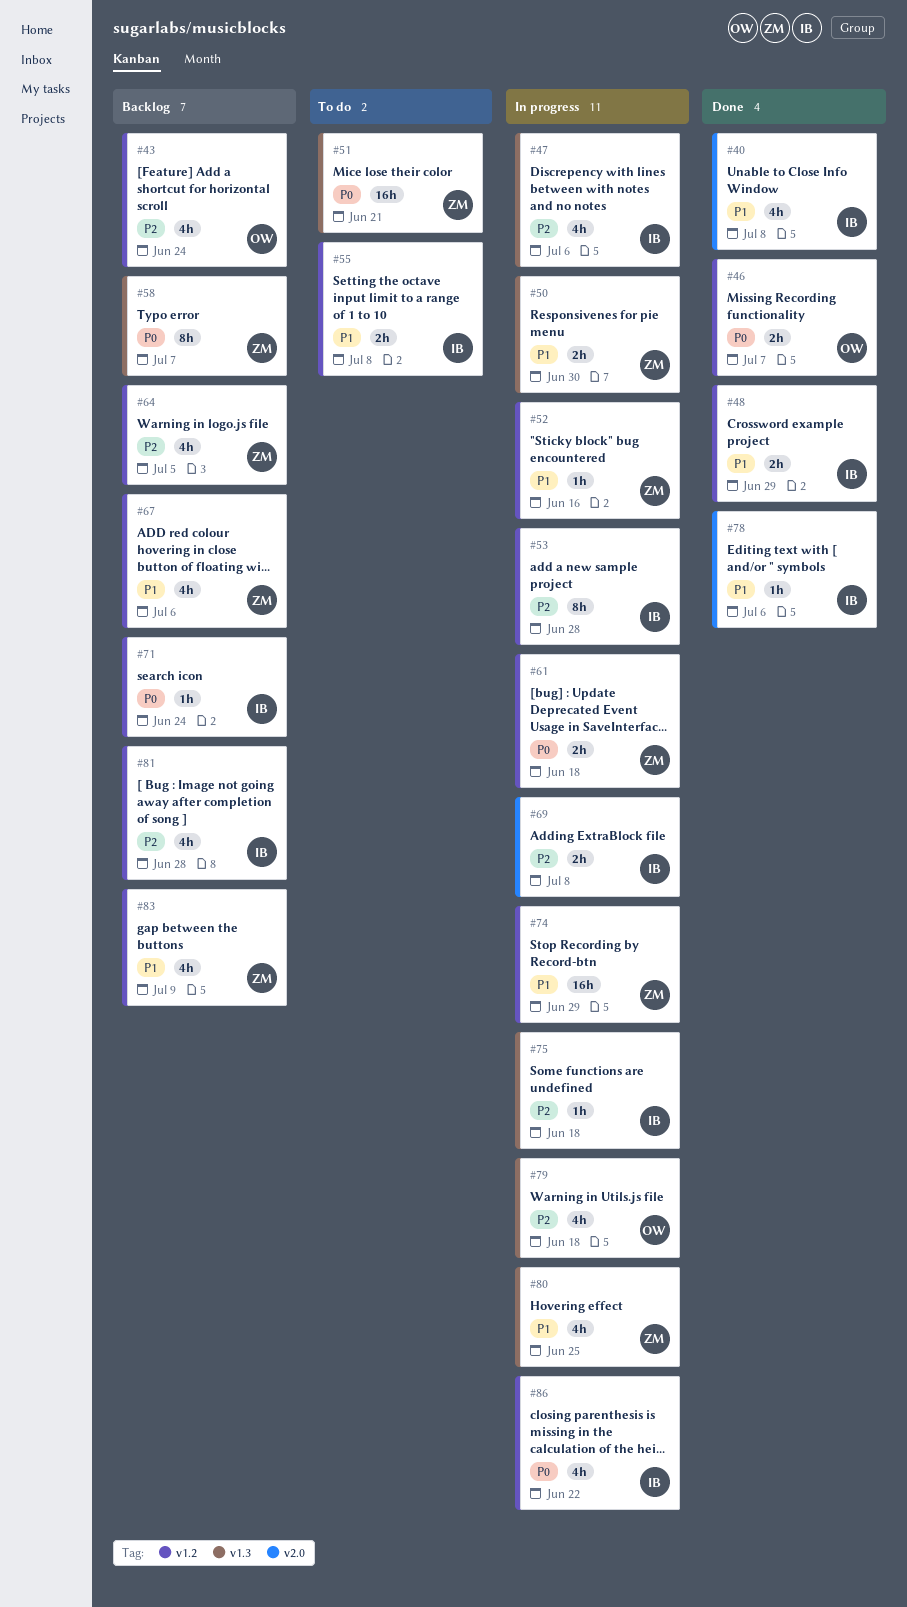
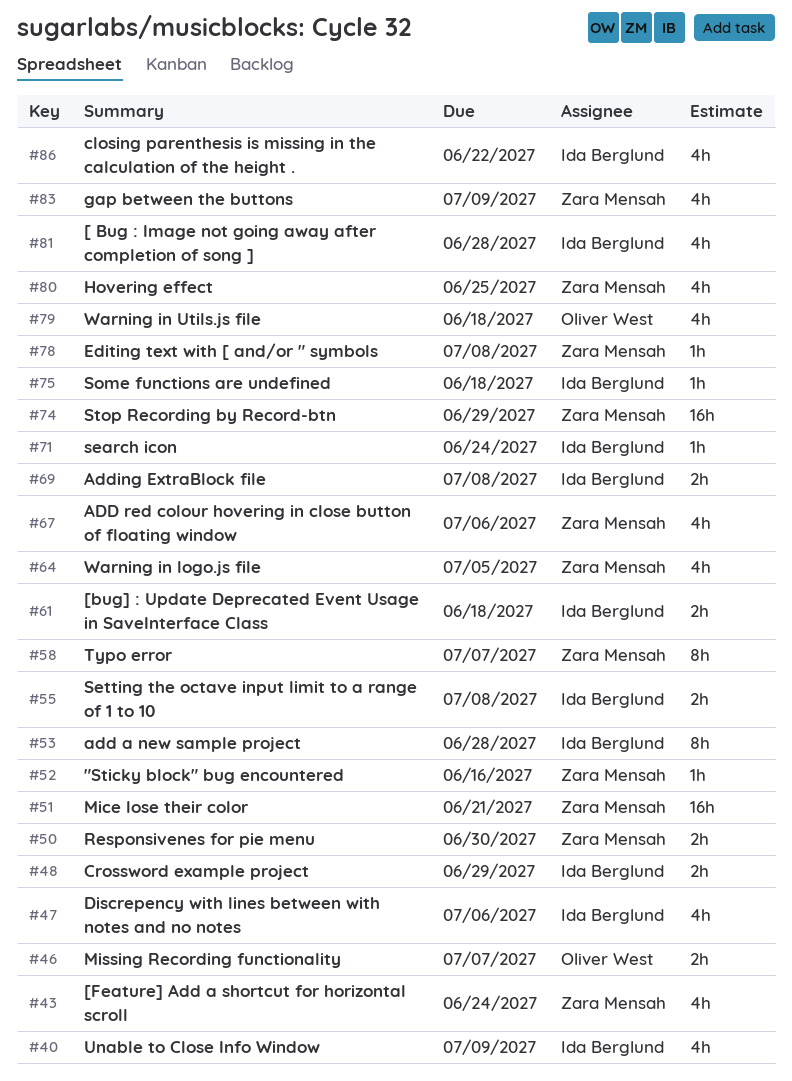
#40, due: Jul 8 -> Jul 9
#43, owner: Oliver West -> Zara Mensah
#61, owner: Zara Mensah -> Ida Berglund
#78, owner: Ida Berglund -> Zara Mensah
#78, due: Jul 6 -> Jul 8

